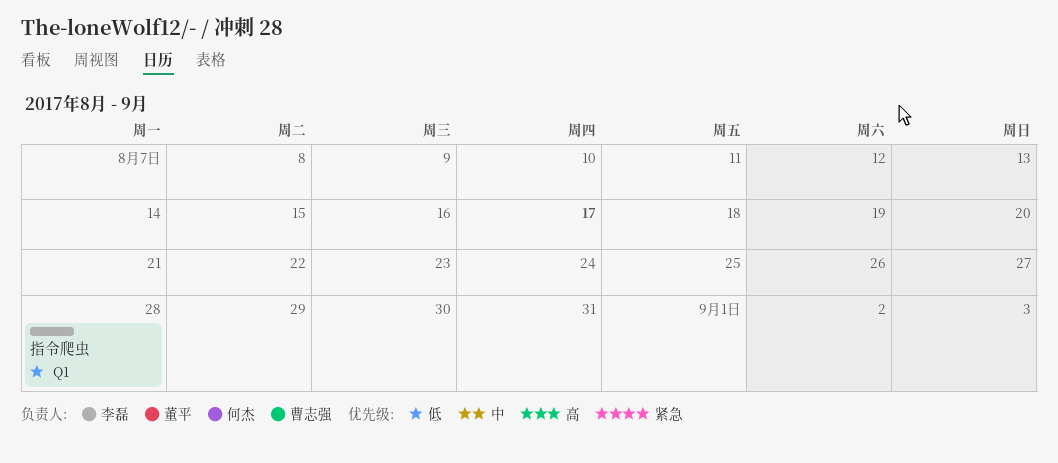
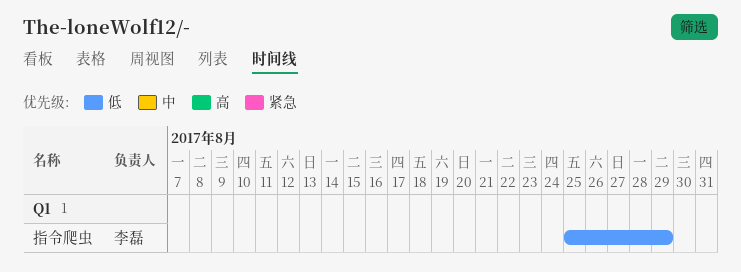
指令爬虫, due: Aug 28 -> Aug 29

